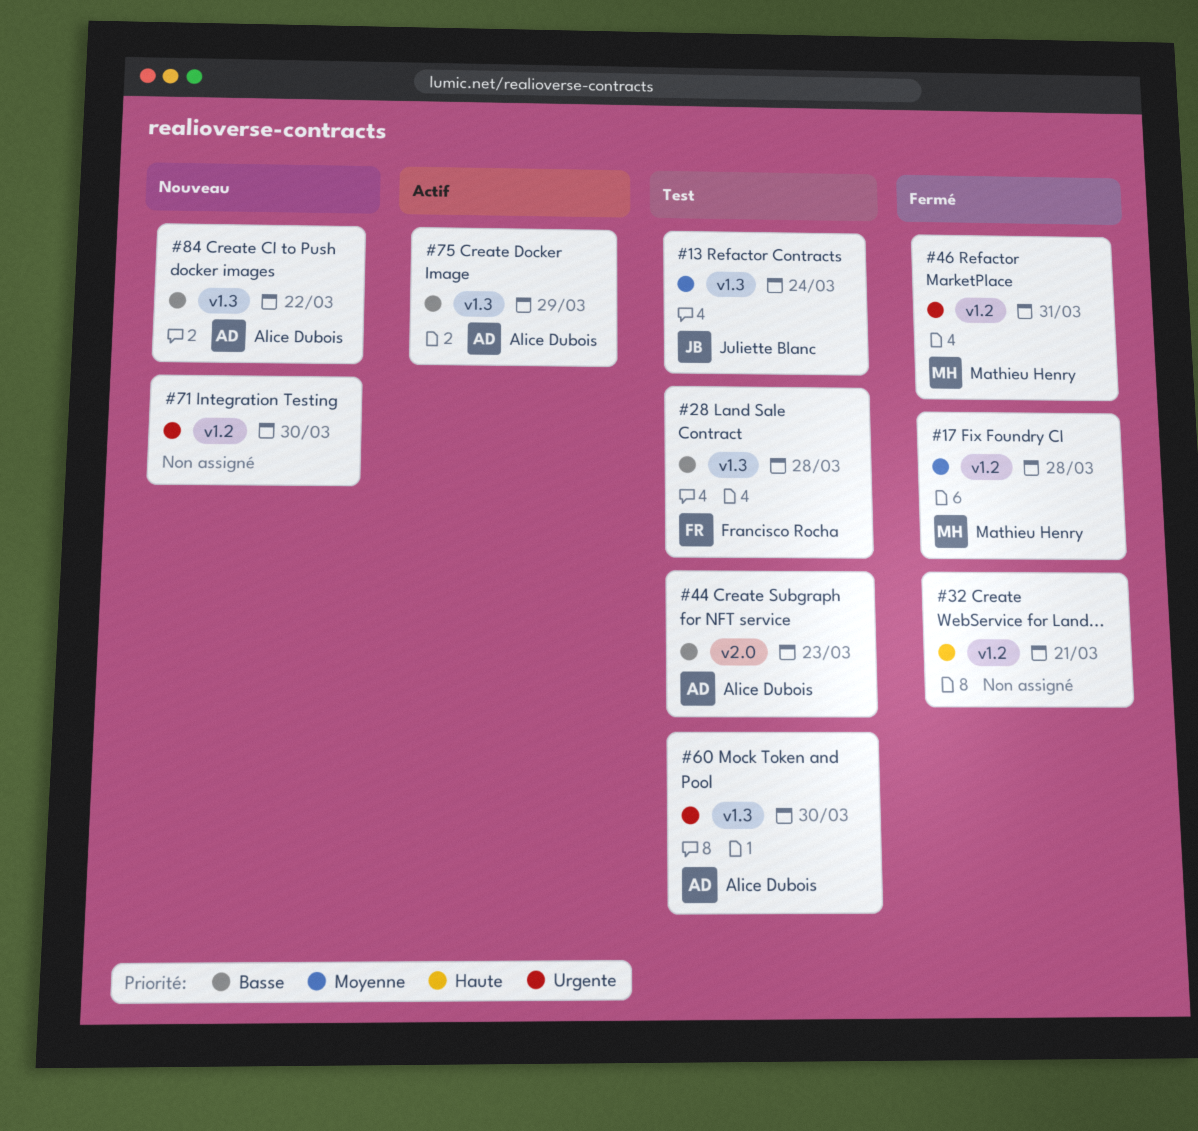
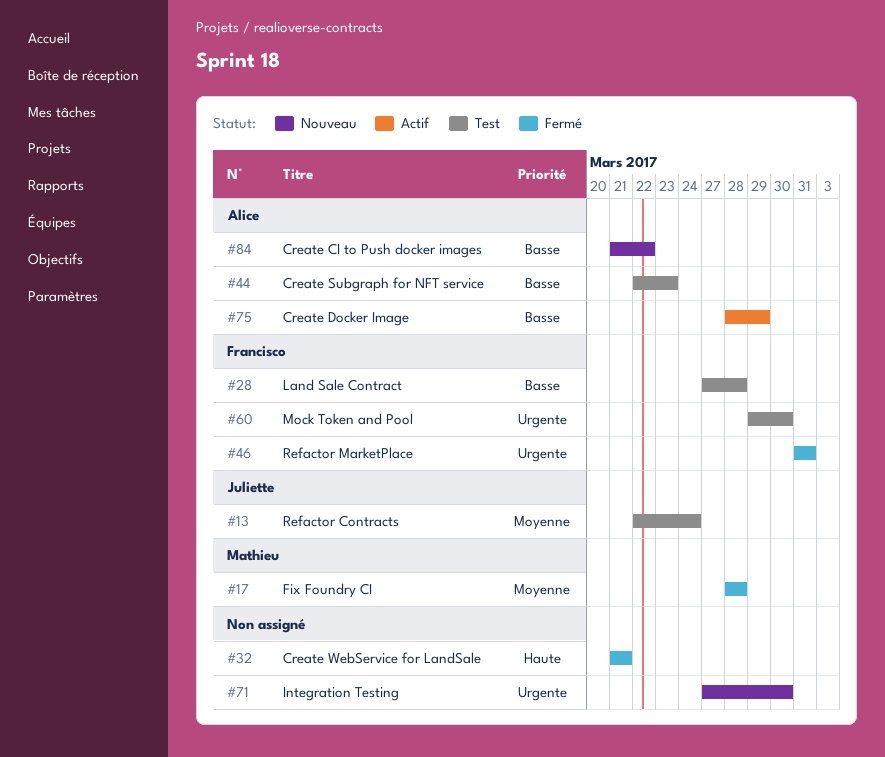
#46, owner: Mathieu Henry -> Francisco Rocha
#60, owner: Alice Dubois -> Francisco Rocha

